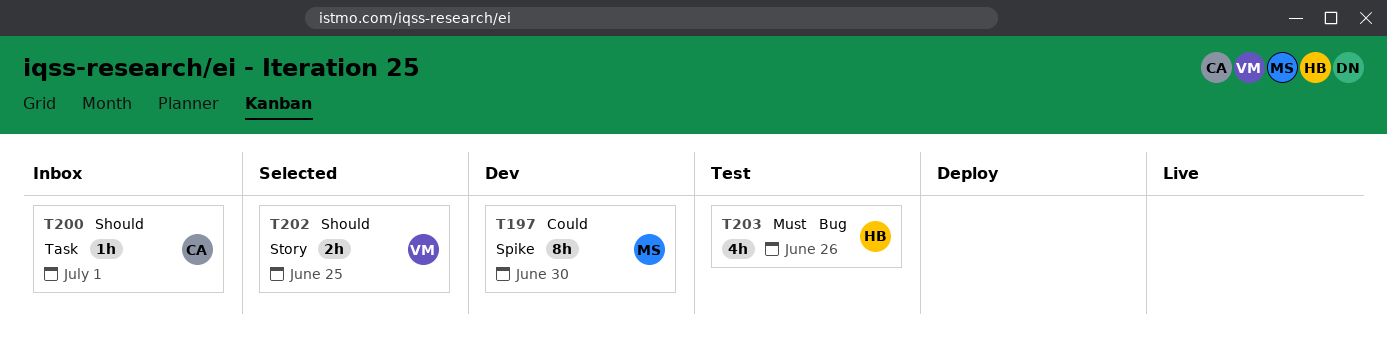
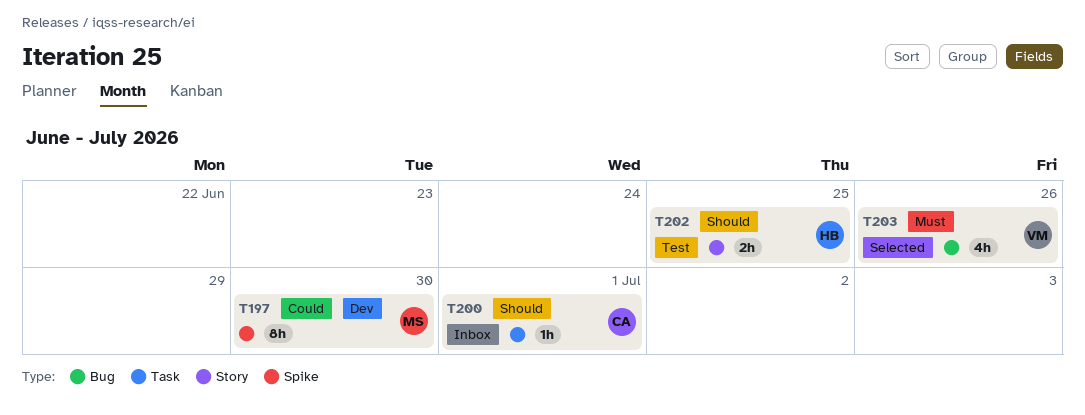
T202, status: Selected -> Test
T202, owner: VM -> HB
T203, status: Test -> Selected
T203, owner: HB -> VM

